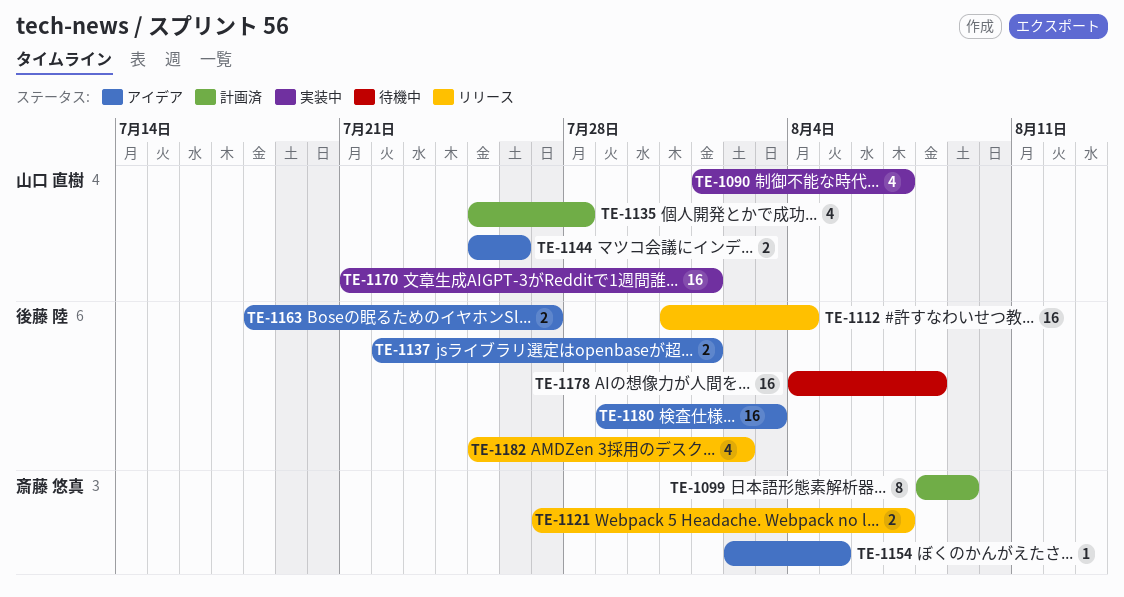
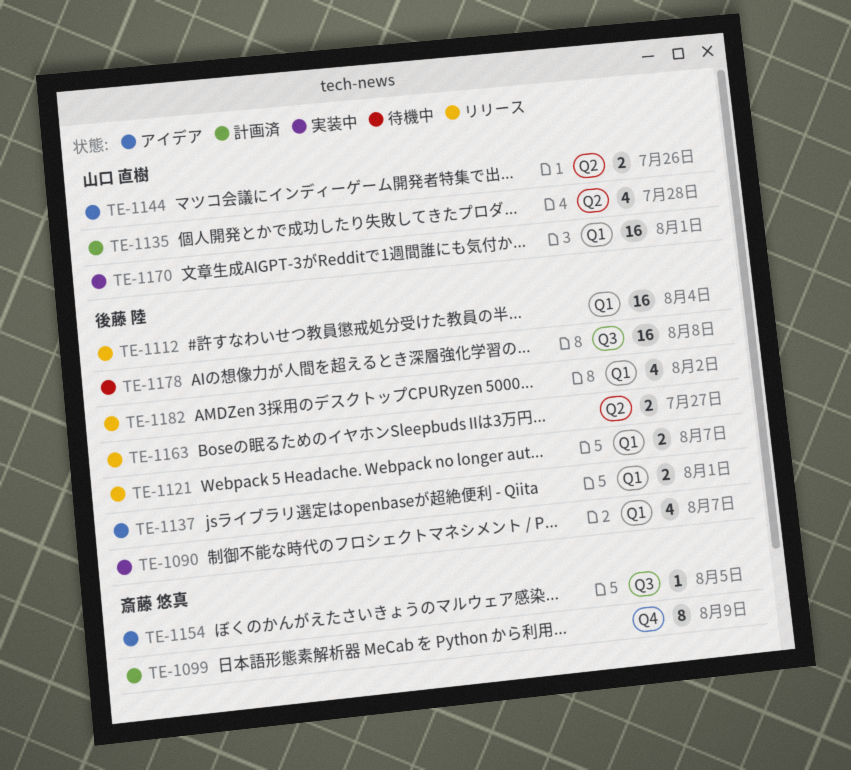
TE-1090, owner: 山口 直樹 -> 後藤 陸
TE-1121, owner: 斎藤 悠真 -> 後藤 陸
TE-1163, status: アイデア -> リリース
TE-1180: present -> none

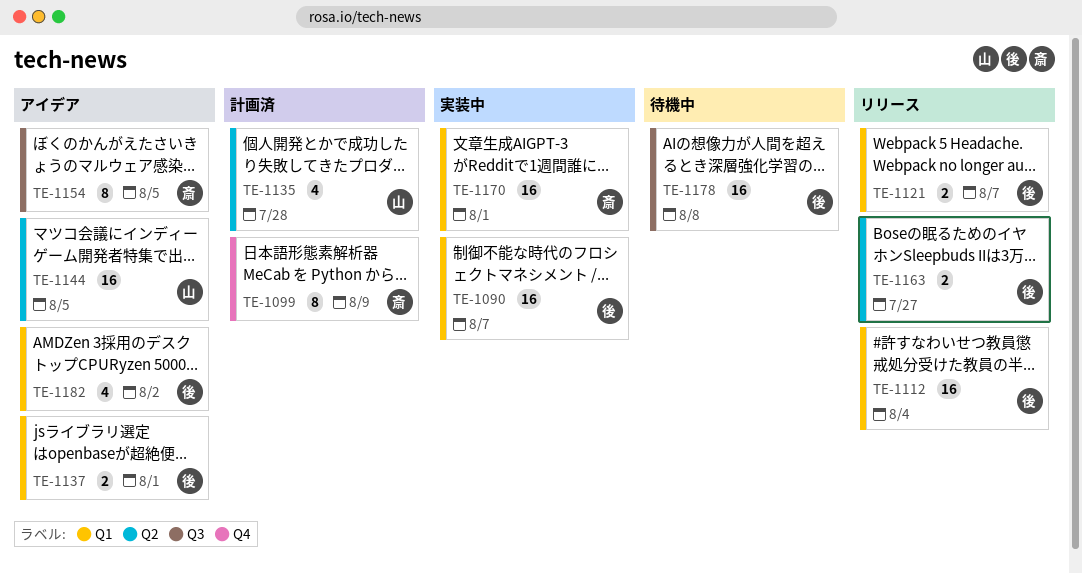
TE-1090, estimate: 4 -> 16
TE-1144, estimate: 2 -> 16
TE-1144, due: Jul 26 -> Aug 5
TE-1154, estimate: 1 -> 8
TE-1170, owner: 山口 直樹 -> 斎藤 悠真
TE-1182, status: リリース -> アイデア

